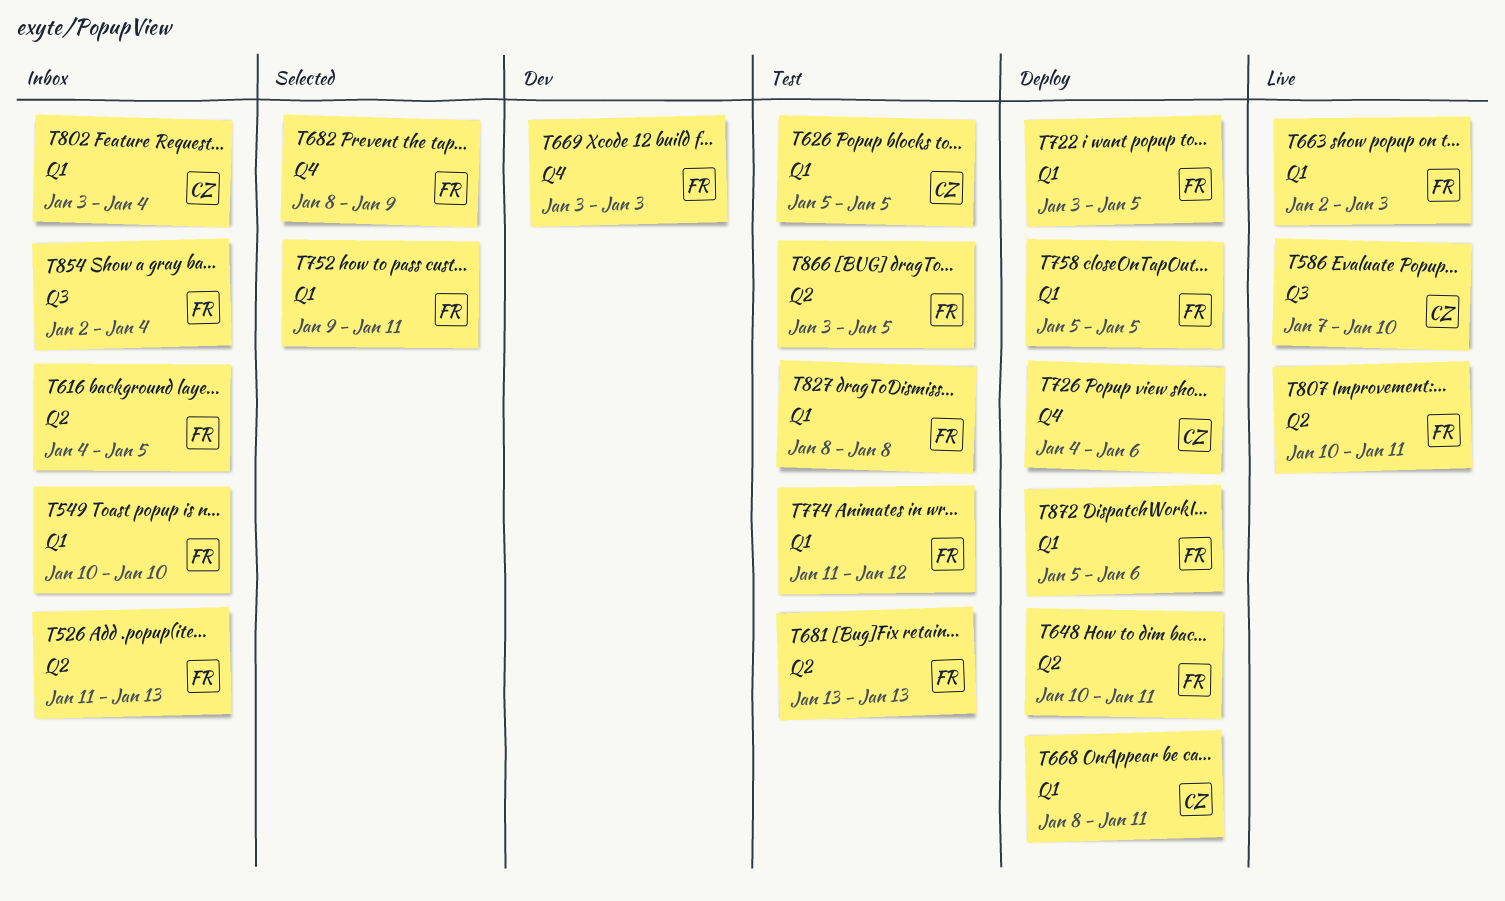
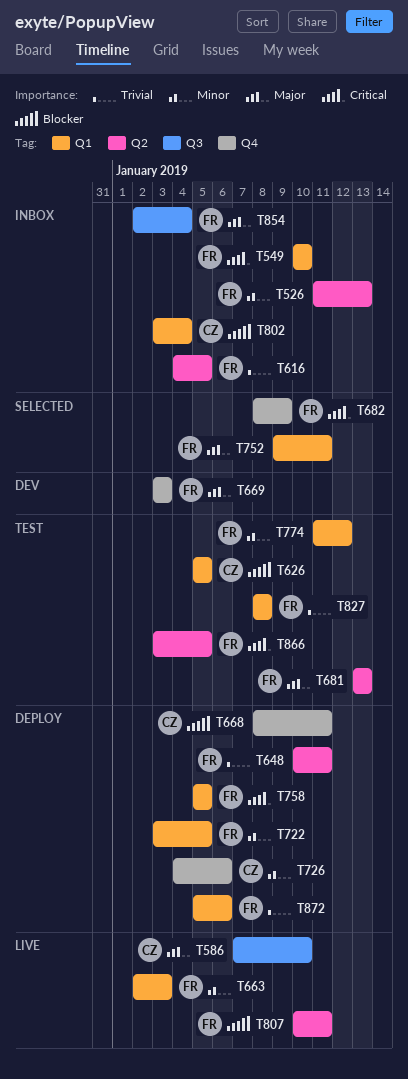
T668, label: Q1 -> Q4

